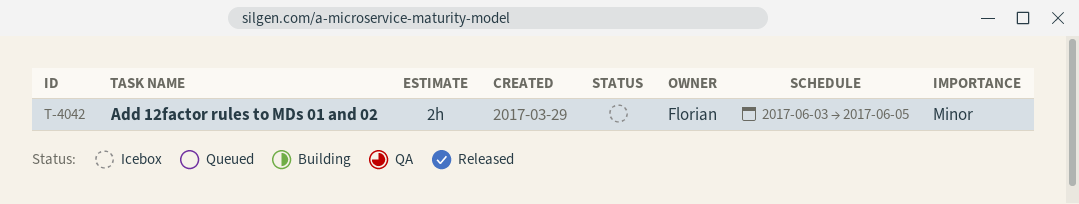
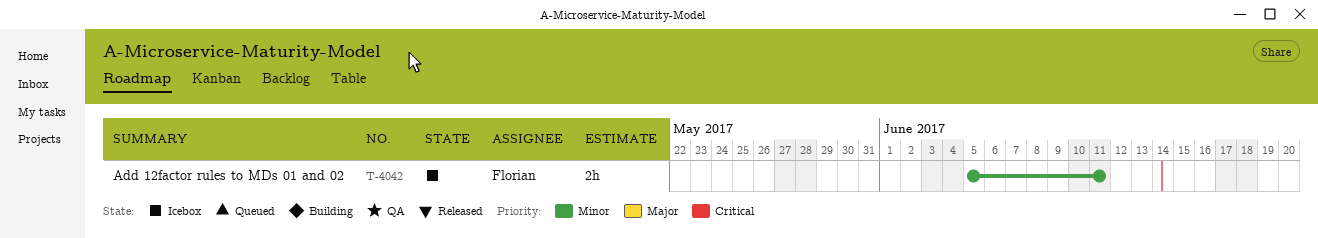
T-4042, start: Jun 3 -> Jun 5
T-4042, due: Jun 5 -> Jun 11

